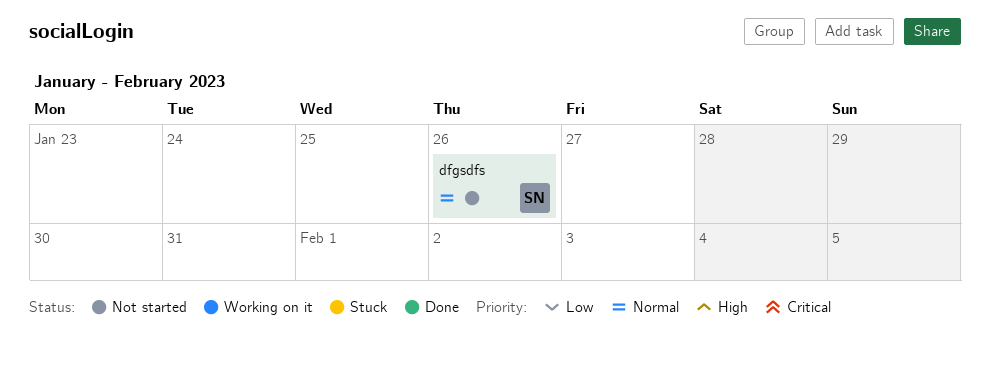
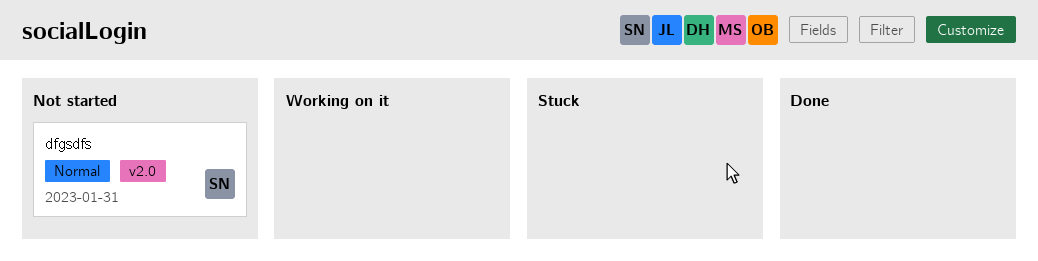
dfgsdfs, due: Jan 26 -> Jan 31

